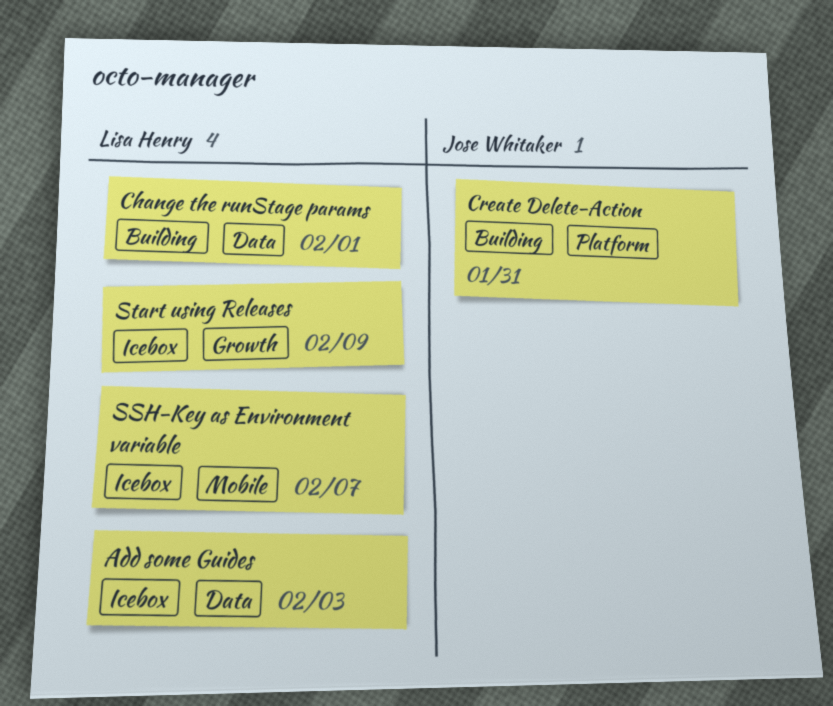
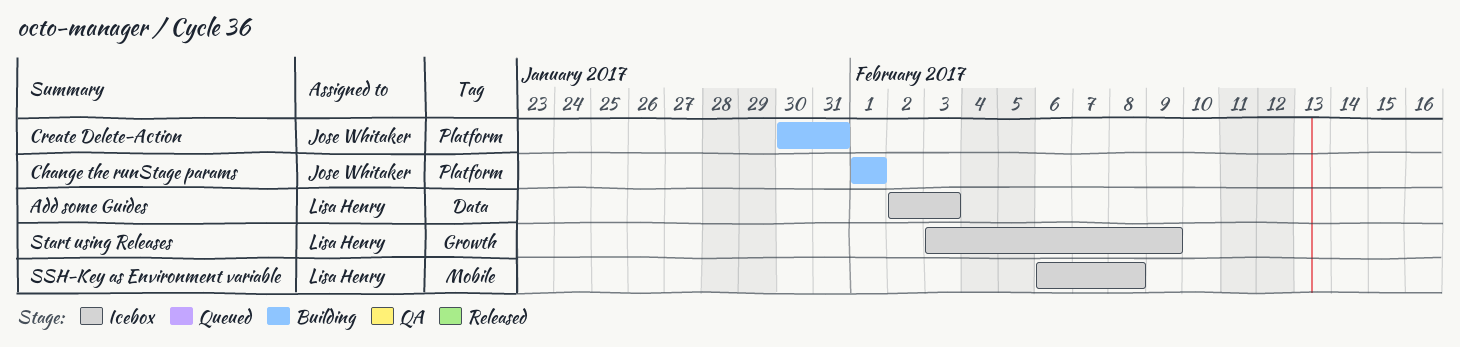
Change the runStage params, owner: Lisa Henry -> Jose Whitaker
Change the runStage params, label: Data -> Platform
SSH-Key as Environment variable, due: Feb 7 -> Feb 8

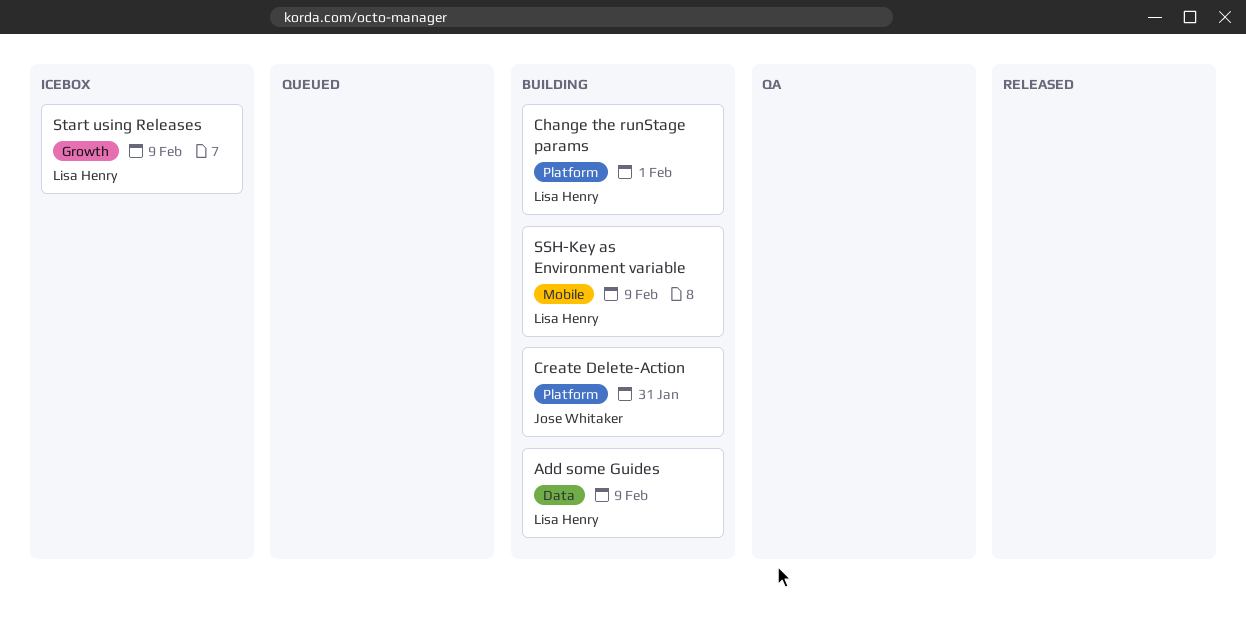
Add some Guides, status: Icebox -> Building
Add some Guides, due: Feb 3 -> Feb 9
Change the runStage params, owner: Jose Whitaker -> Lisa Henry
SSH-Key as Environment variable, status: Icebox -> Building
SSH-Key as Environment variable, due: Feb 8 -> Feb 9

